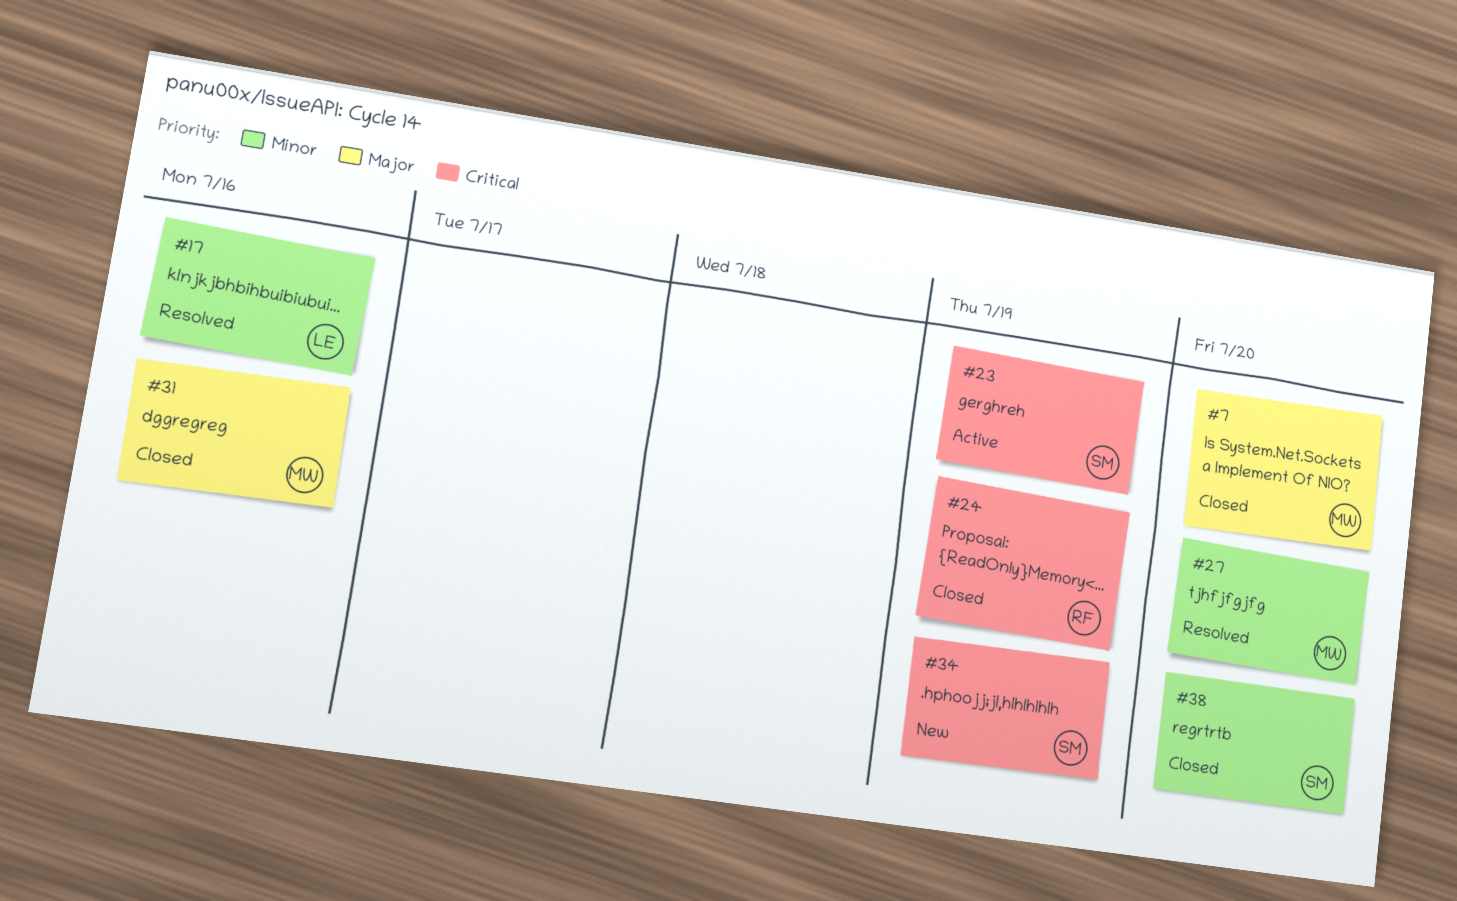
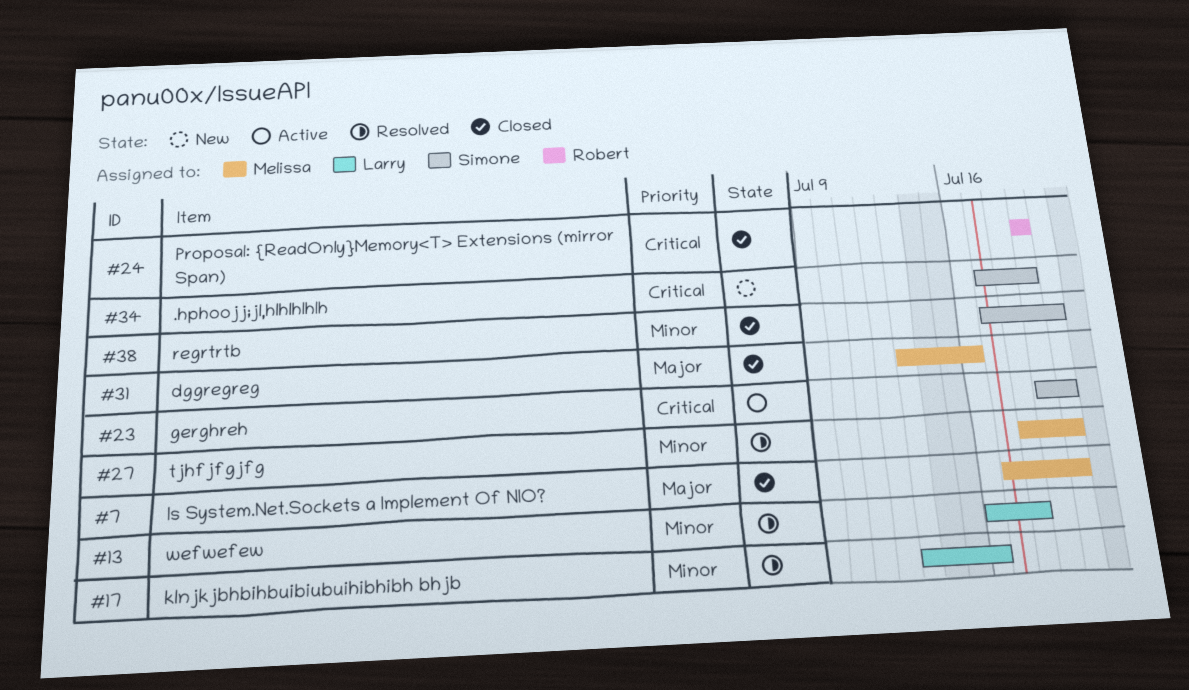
#13: none -> present
#23, due: Jul 19 -> Jul 20

